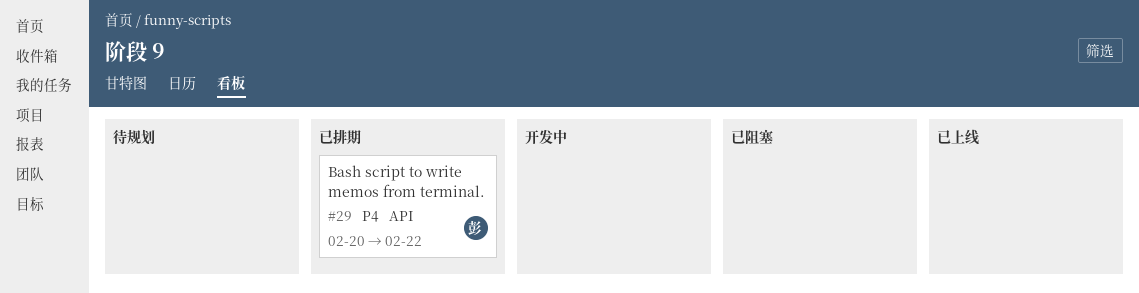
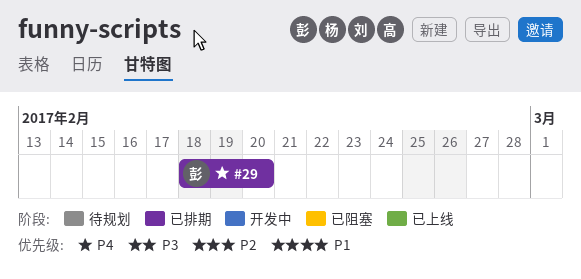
#29, start: Feb 20 -> Feb 18
#29, due: Feb 22 -> Feb 20

